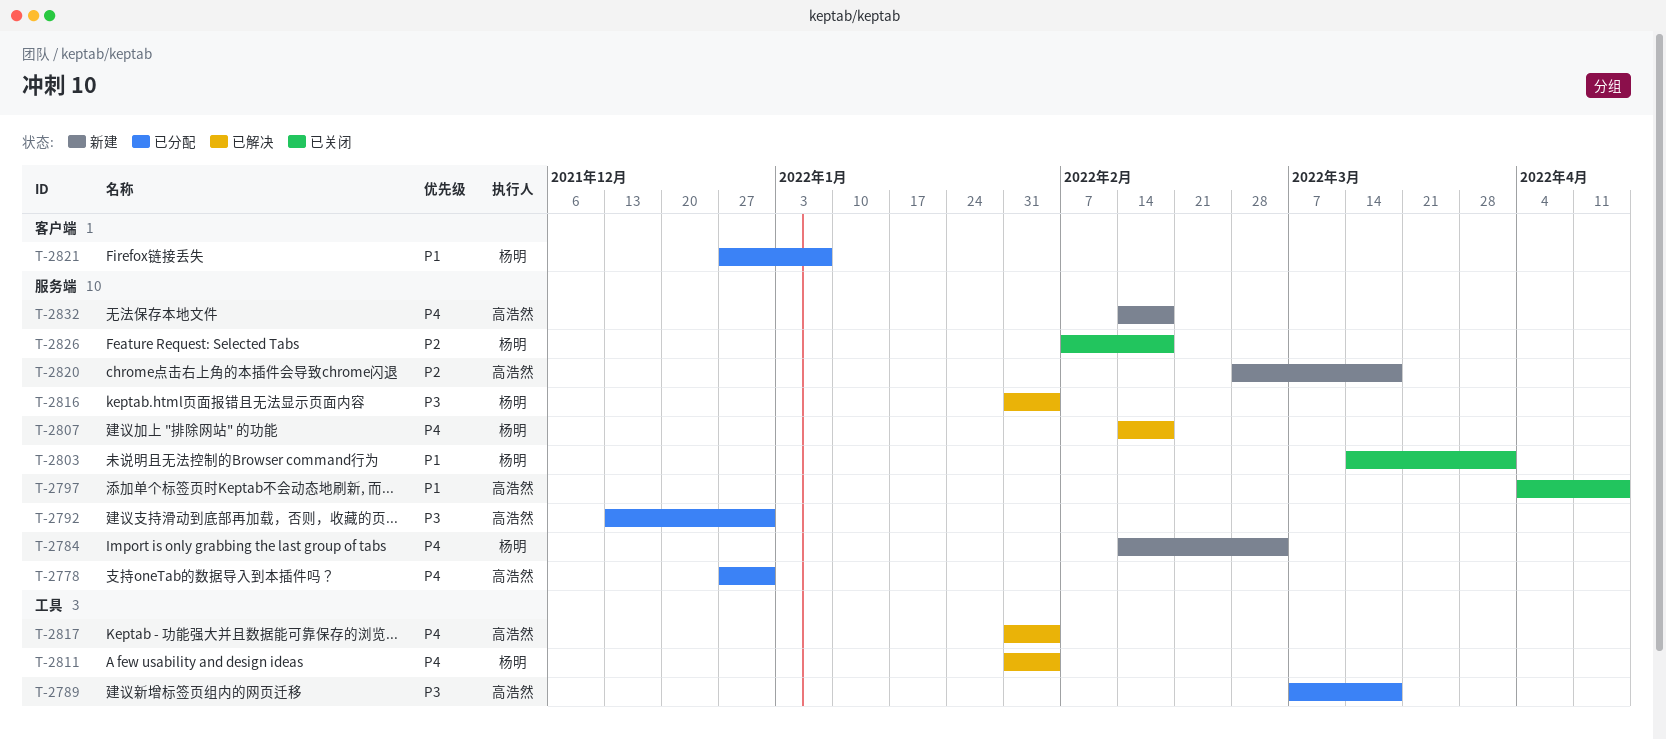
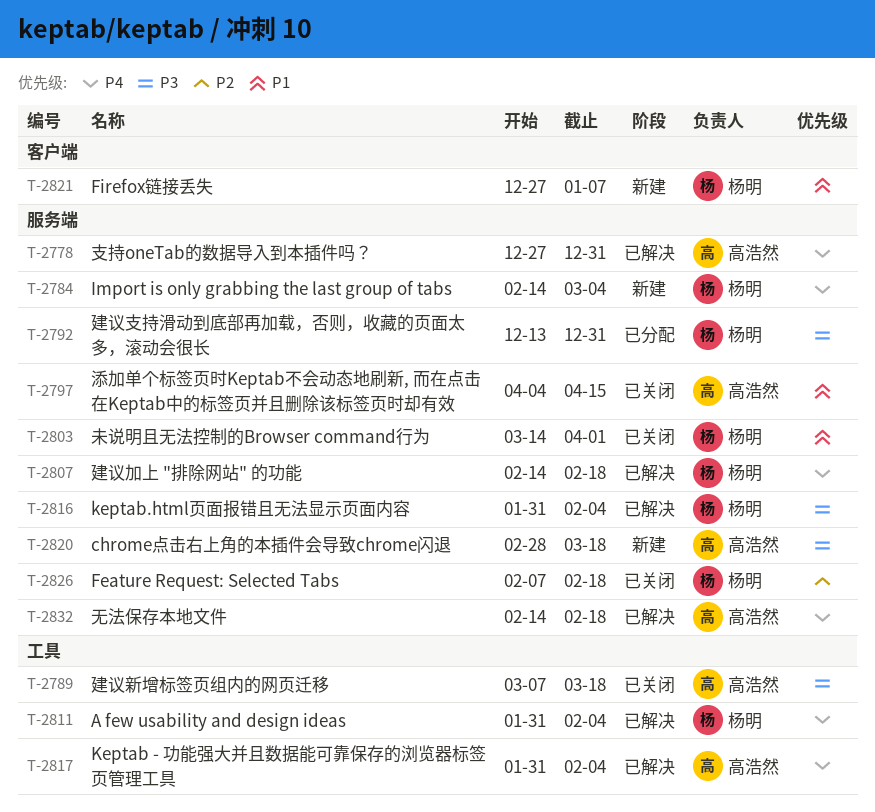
T-2778, status: 已分配 -> 已解决
T-2789, status: 已分配 -> 已关闭
T-2792, owner: 高浩然 -> 杨明
T-2820, priority: P2 -> P3
T-2821, status: 已分配 -> 新建
T-2832, status: 新建 -> 已解决

